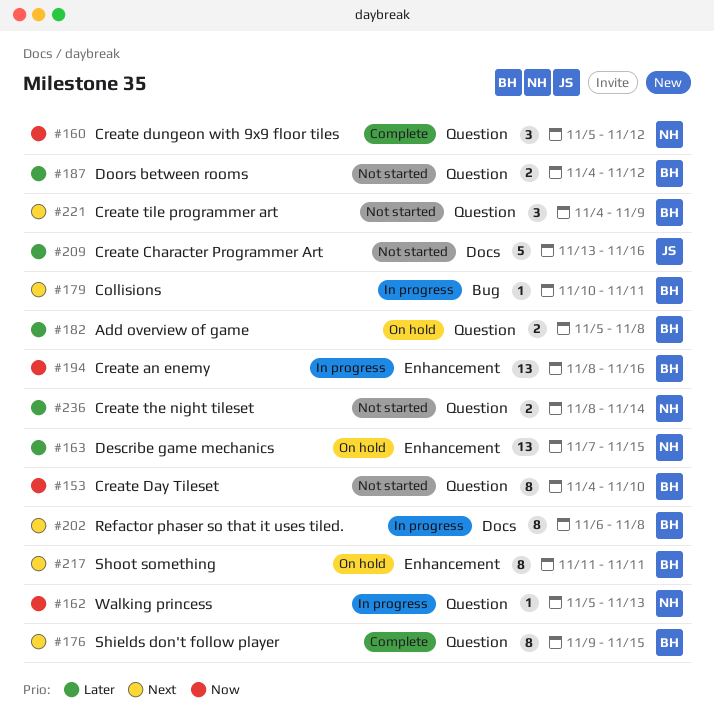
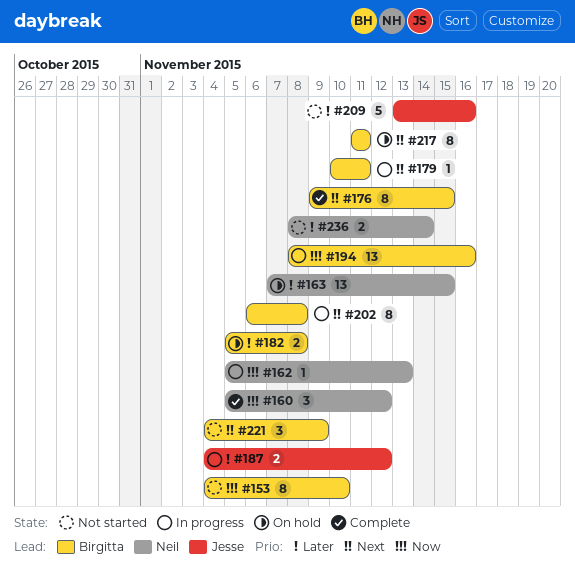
#187, status: Not started -> In progress
#187, owner: Birgitta -> Jesse

